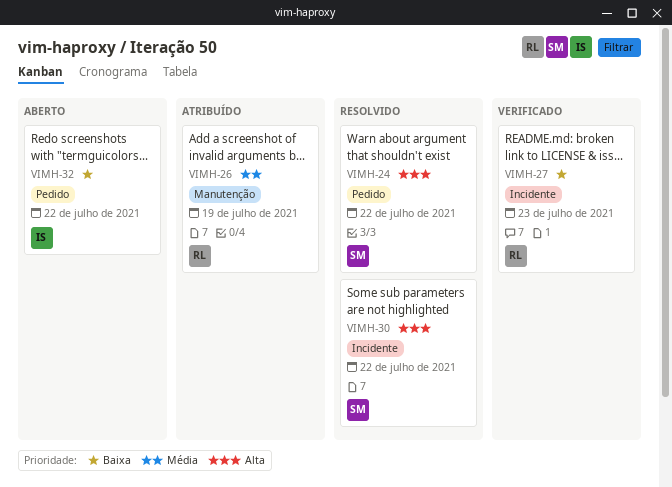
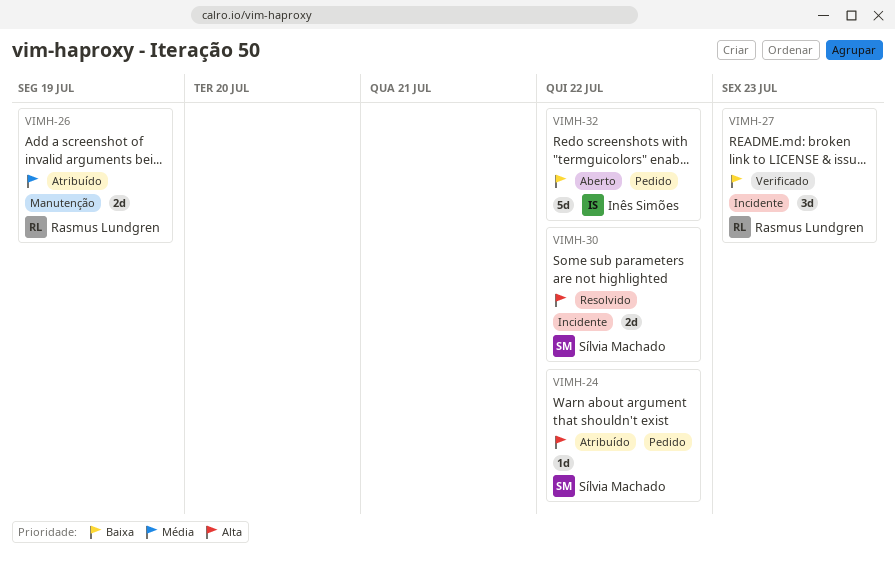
VIMH-24, status: Resolvido -> Atribuído

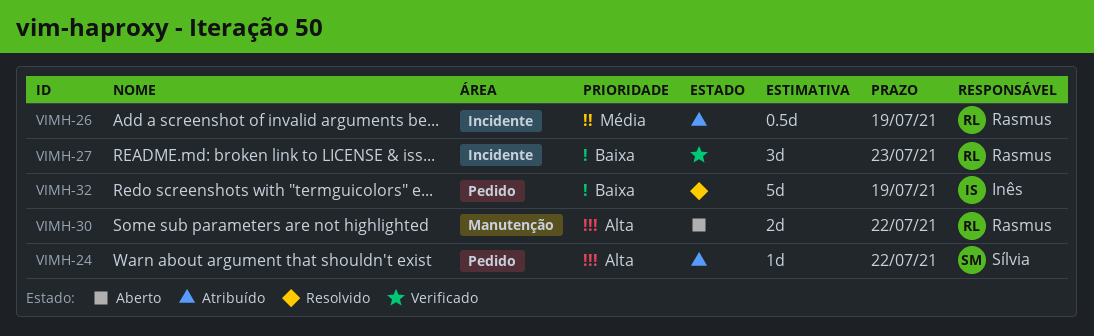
VIMH-26, label: Manutenção -> Incidente
VIMH-26, estimate: 2d -> 0.5d
VIMH-30, status: Resolvido -> Aberto
VIMH-30, owner: Sílvia Machado -> Rasmus Lundgren
VIMH-30, label: Incidente -> Manutenção
VIMH-32, status: Aberto -> Resolvido
VIMH-32, due: Jul 22 -> Jul 19

